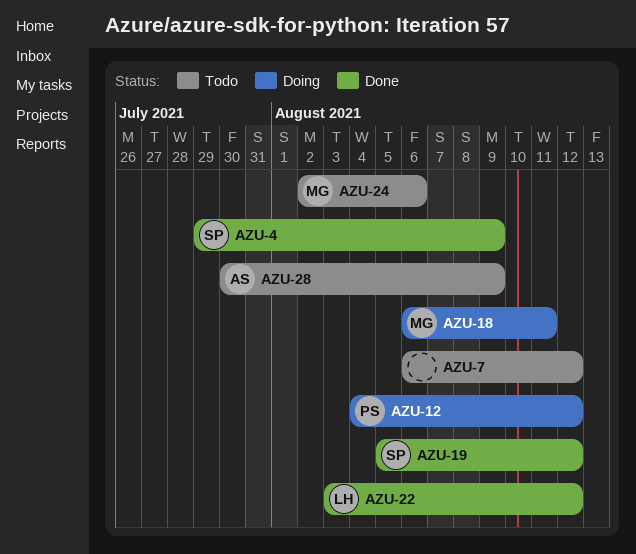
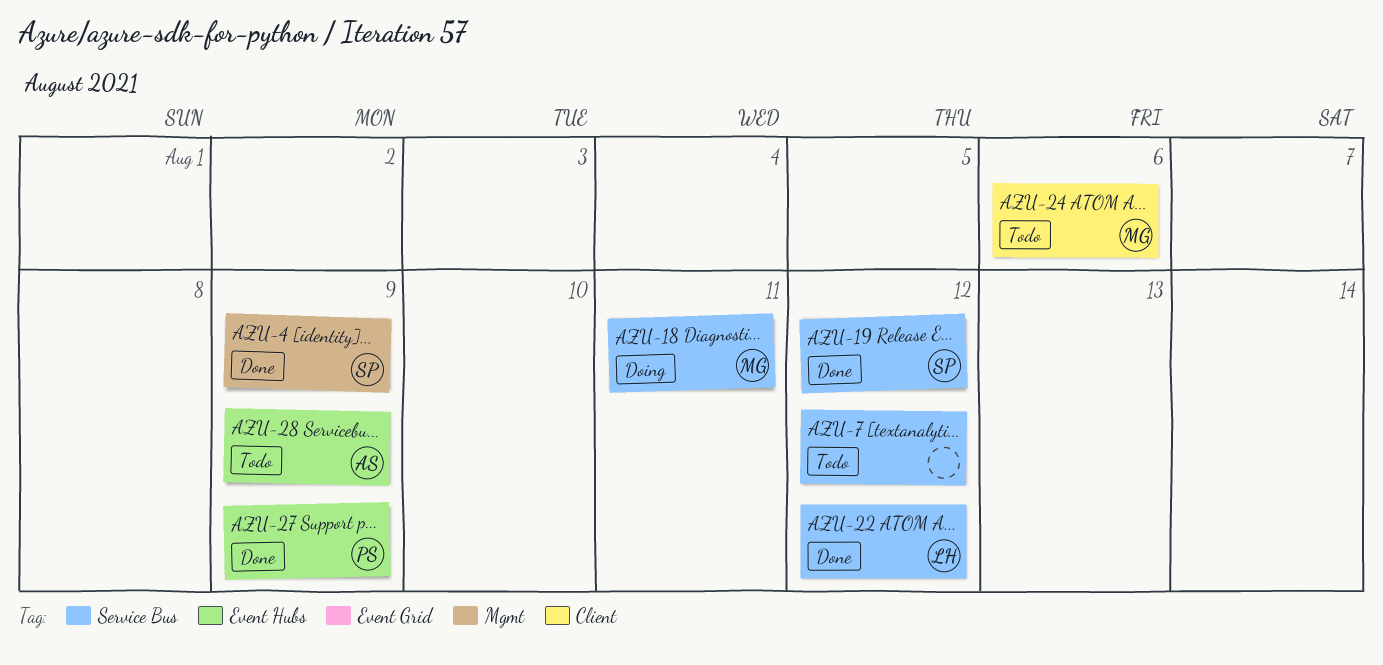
AZU-12: present -> none
AZU-27: none -> present

